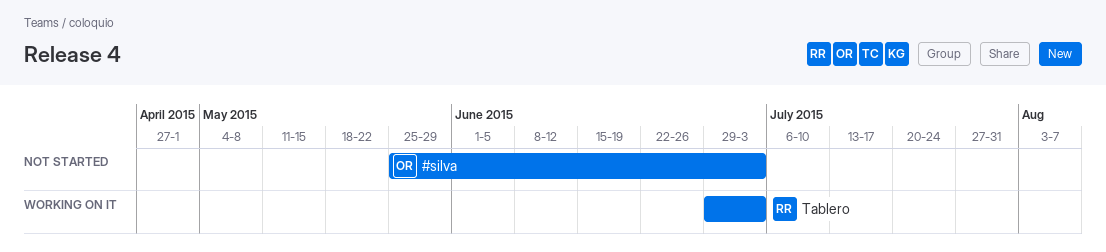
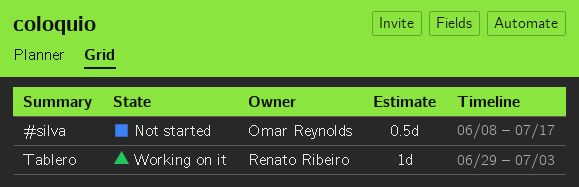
#silva, start: May 25 -> Jun 8
#silva, due: Jul 3 -> Jul 17

